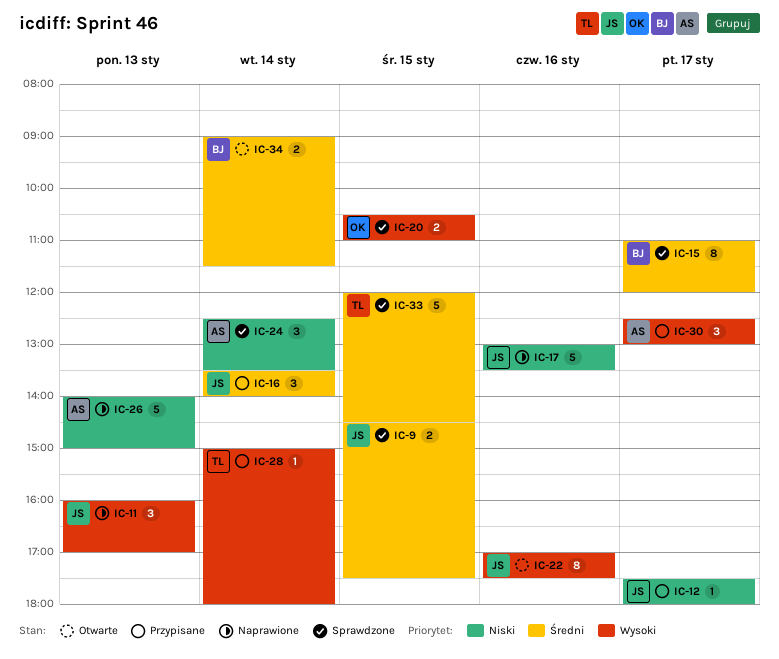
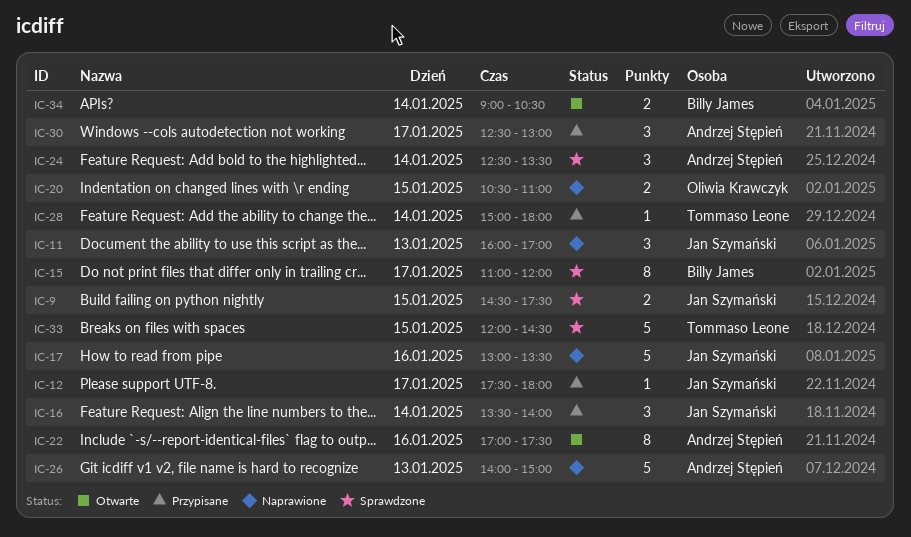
IC-20, status: Sprawdzone -> Naprawione
IC-22, owner: Jan Szymański -> Andrzej Stępień
IC-34, ends: 11:30 -> 10:30

